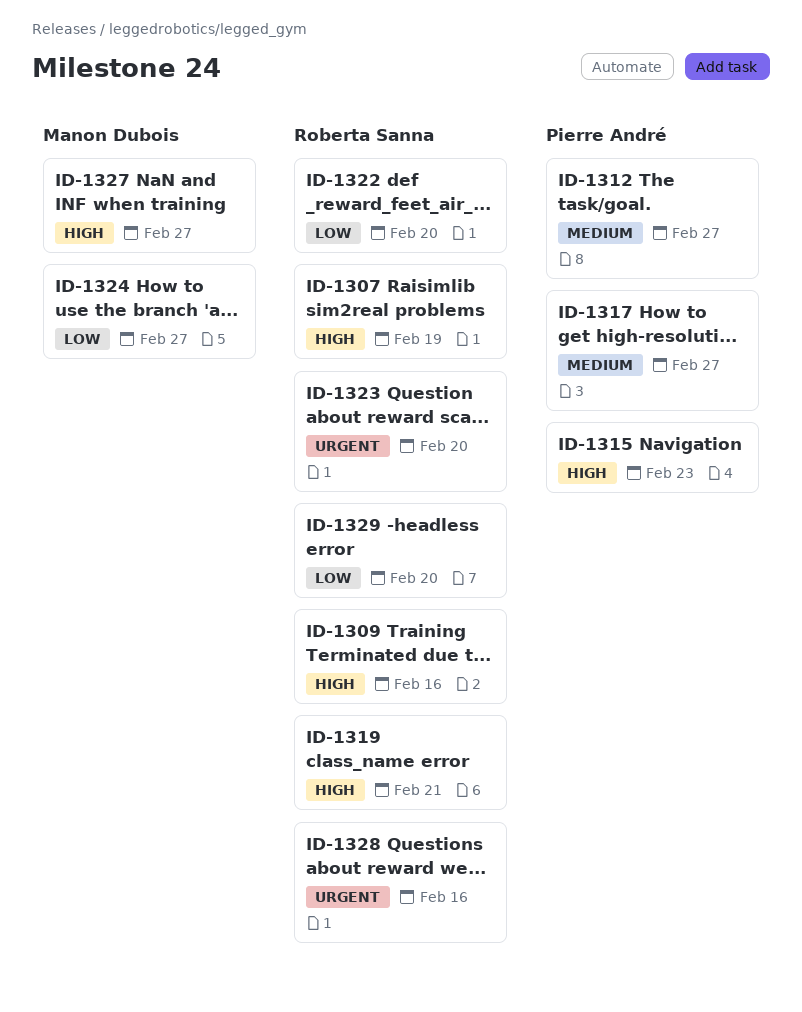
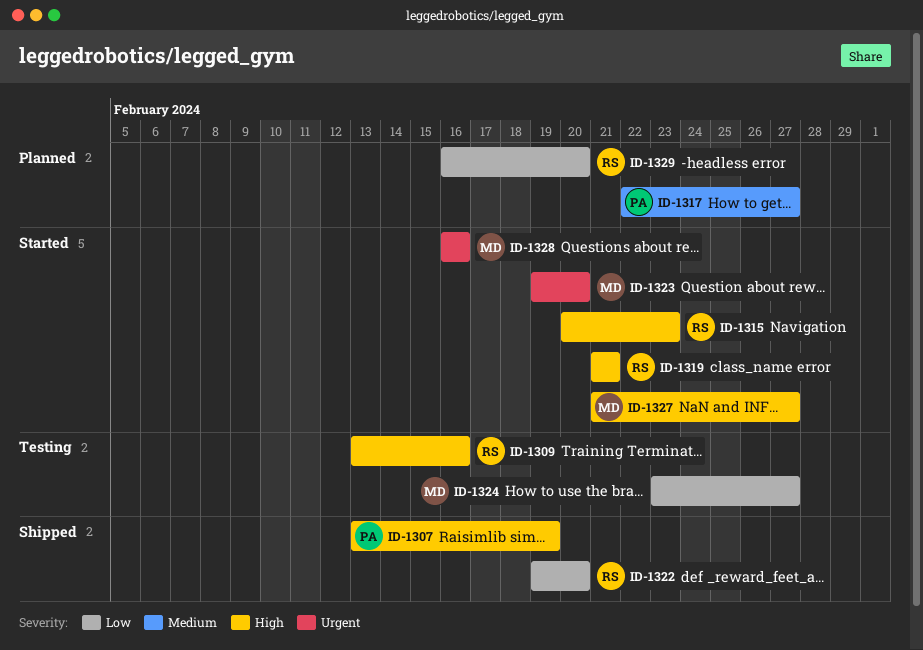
ID-1307, owner: Roberta Sanna -> Pierre André
ID-1312: present -> none
ID-1315, owner: Pierre André -> Roberta Sanna
ID-1323, owner: Roberta Sanna -> Manon Dubois
ID-1328, owner: Roberta Sanna -> Manon Dubois

